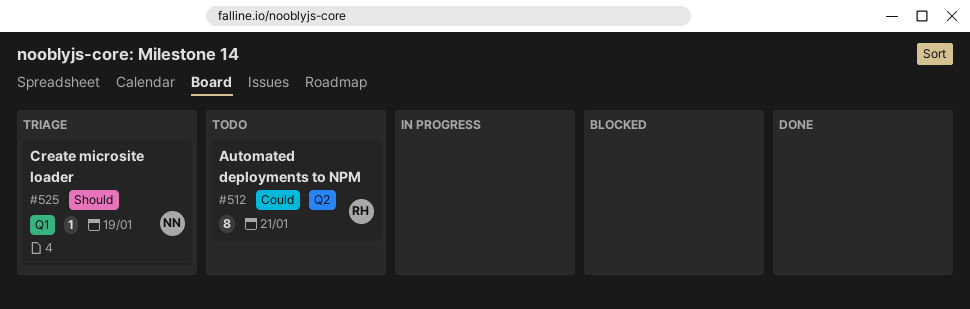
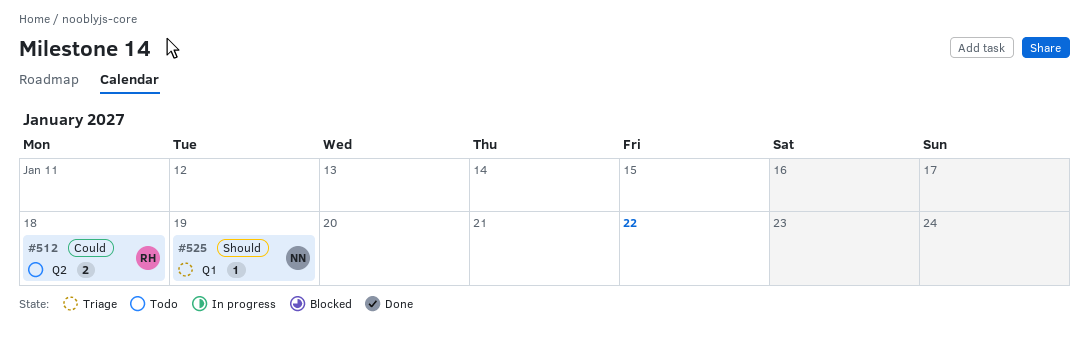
#512, estimate: 8 -> 2
#512, due: Jan 21 -> Jan 18

